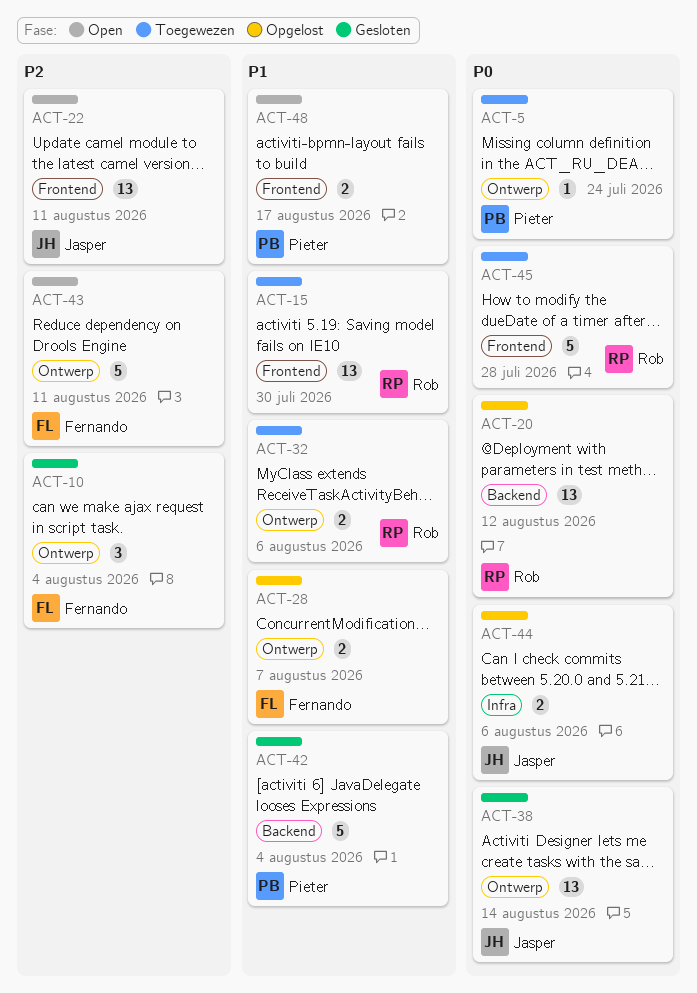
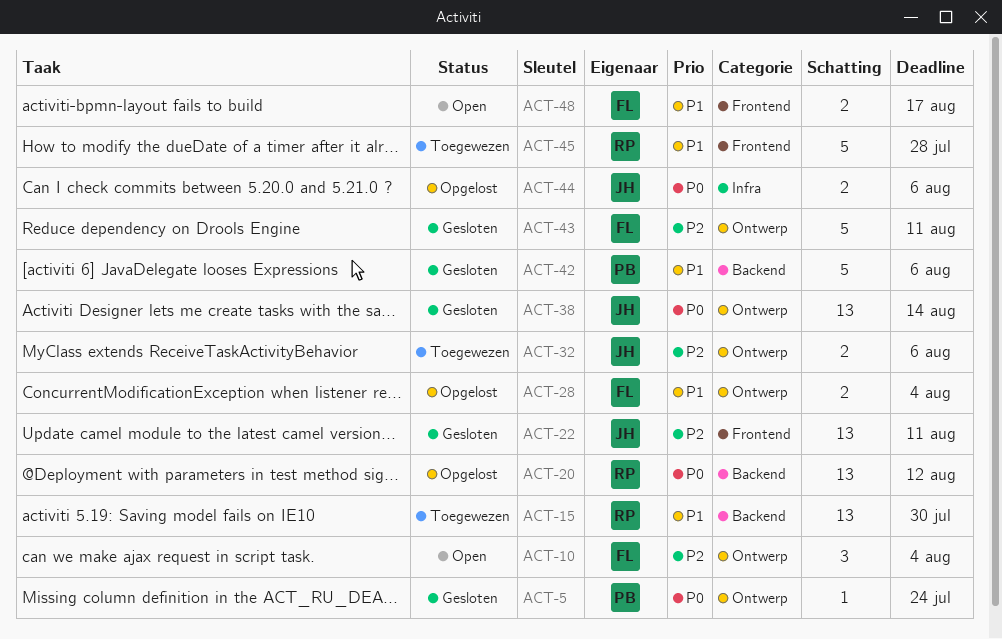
ACT-5, status: Toegewezen -> Gesloten
ACT-10, status: Gesloten -> Open
ACT-15, label: Frontend -> Backend
ACT-22, status: Open -> Gesloten
ACT-28, due: Aug 7 -> Aug 4
ACT-32, owner: Rob -> Jasper
ACT-32, priority: P1 -> P2
ACT-42, due: Aug 4 -> Aug 6
ACT-43, status: Open -> Gesloten
ACT-45, priority: P0 -> P1
ACT-48, owner: Pieter -> Fernando

